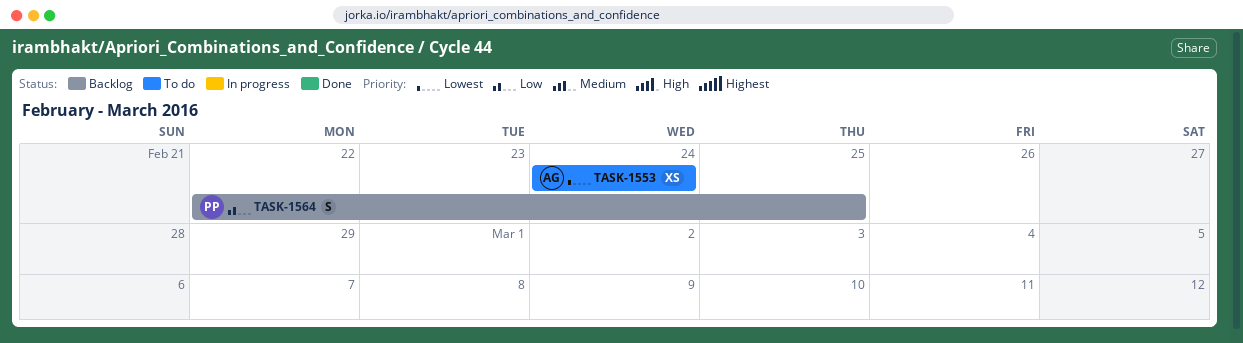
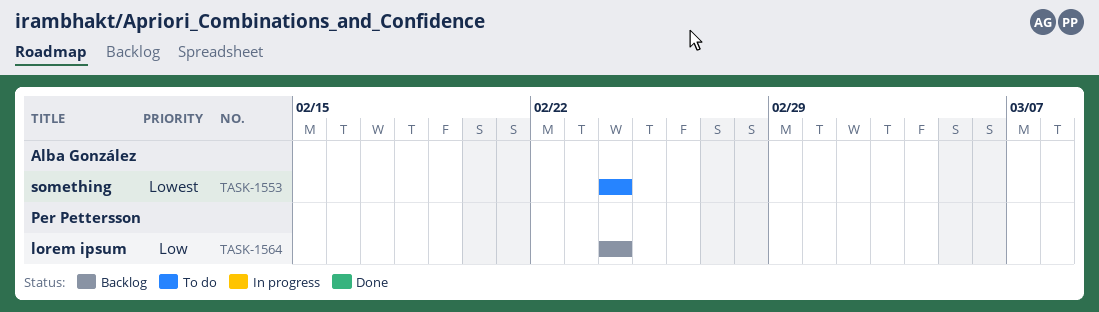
TASK-1564, start: Feb 22 -> Feb 24
TASK-1564, due: Feb 25 -> Feb 24

